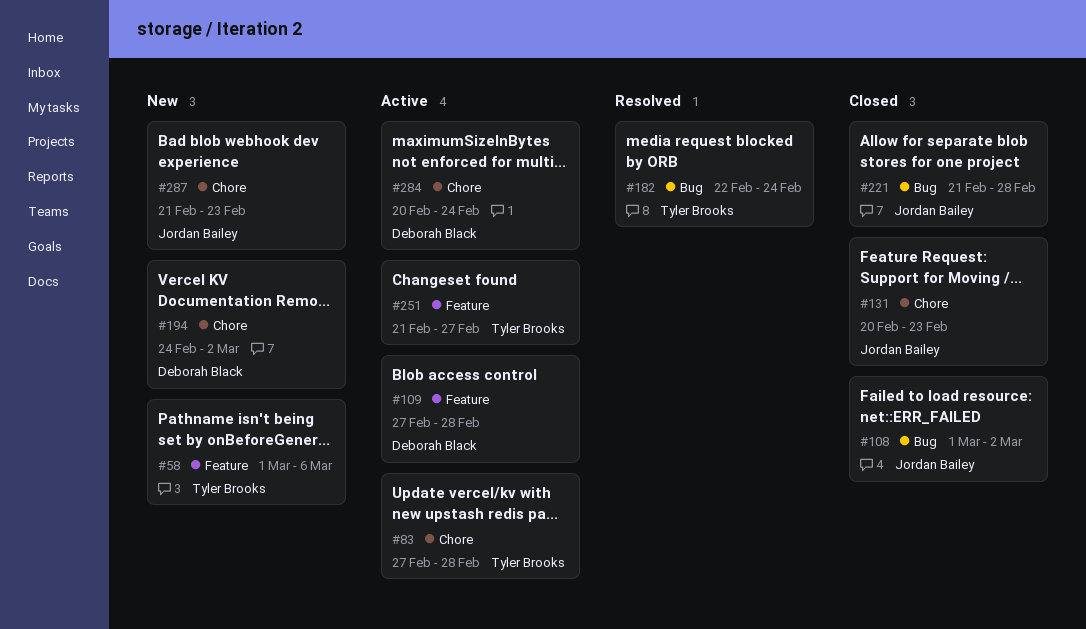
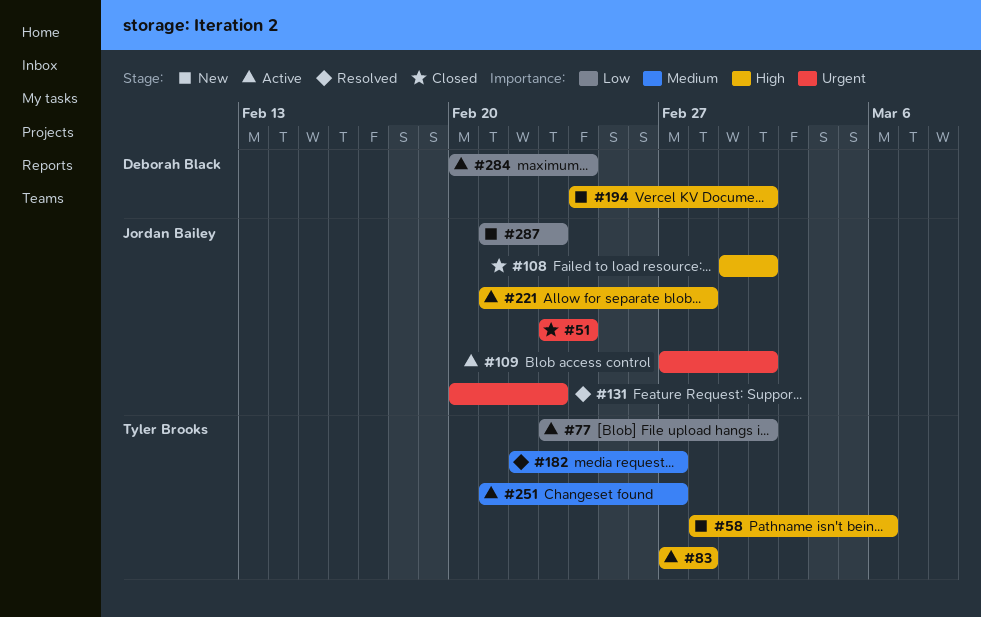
#51: none -> present
#58, start: Mar 1 -> Feb 28
#77: none -> present
#109, owner: Deborah Black -> Jordan Bailey
#109, due: Feb 28 -> Mar 2
#131, status: Closed -> Resolved
#182, due: Feb 24 -> Feb 27
#221, status: Closed -> Active

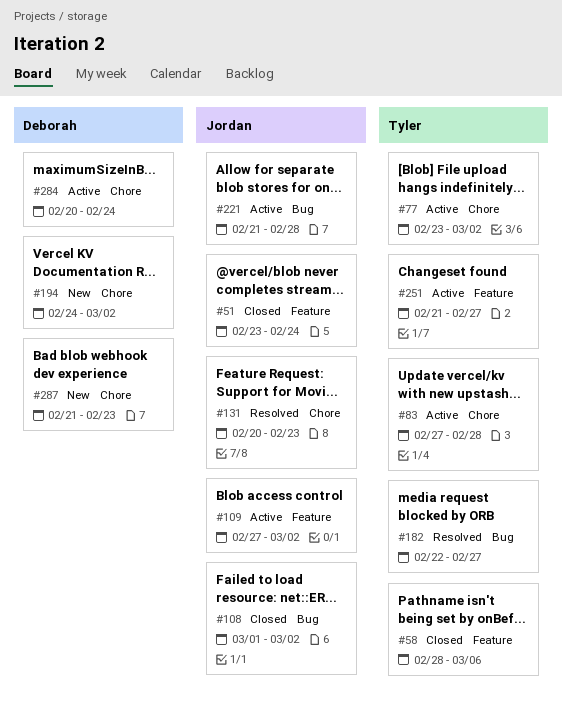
#58, status: New -> Closed
#287, owner: Jordan Bailey -> Deborah Black

